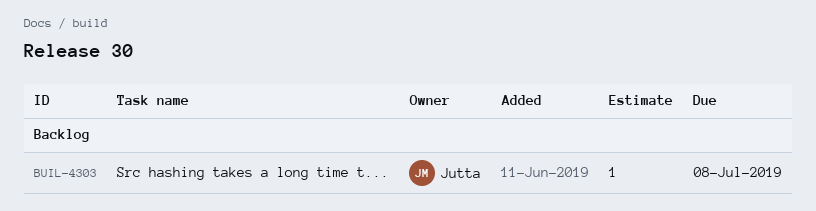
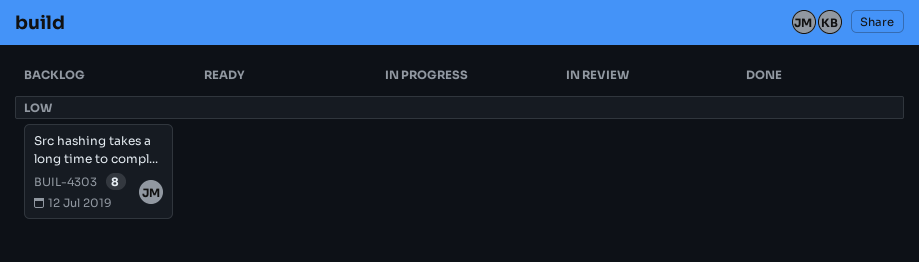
BUIL-4303, estimate: 1 -> 8
BUIL-4303, due: Jul 8 -> Jul 12

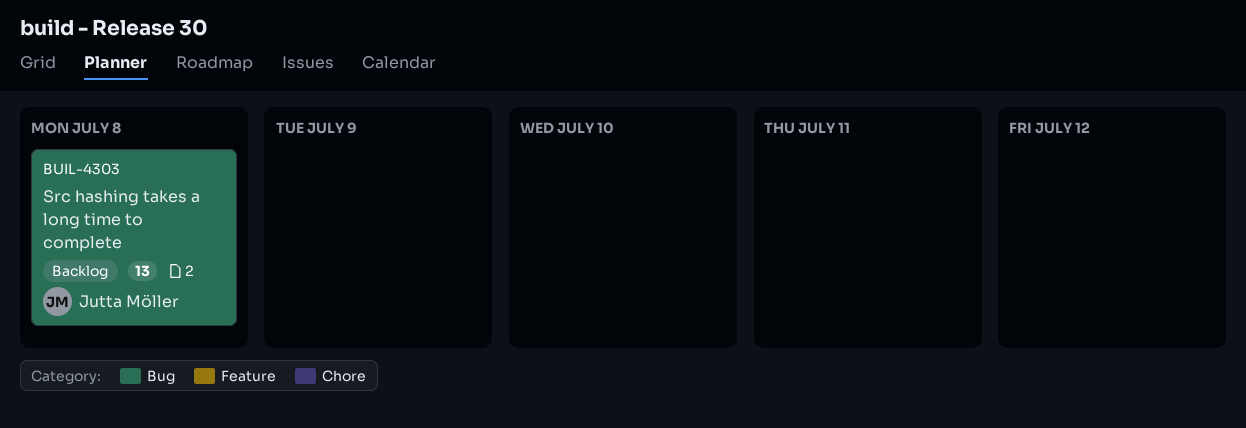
BUIL-4303, estimate: 8 -> 13
BUIL-4303, due: Jul 12 -> Jul 8

